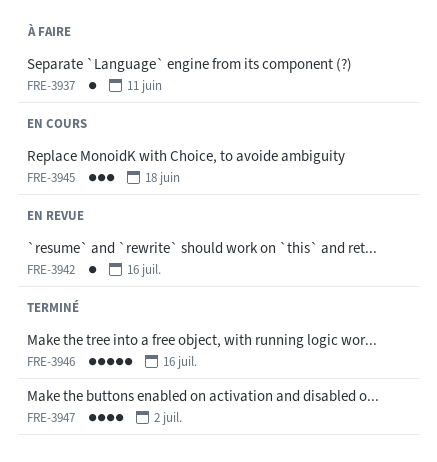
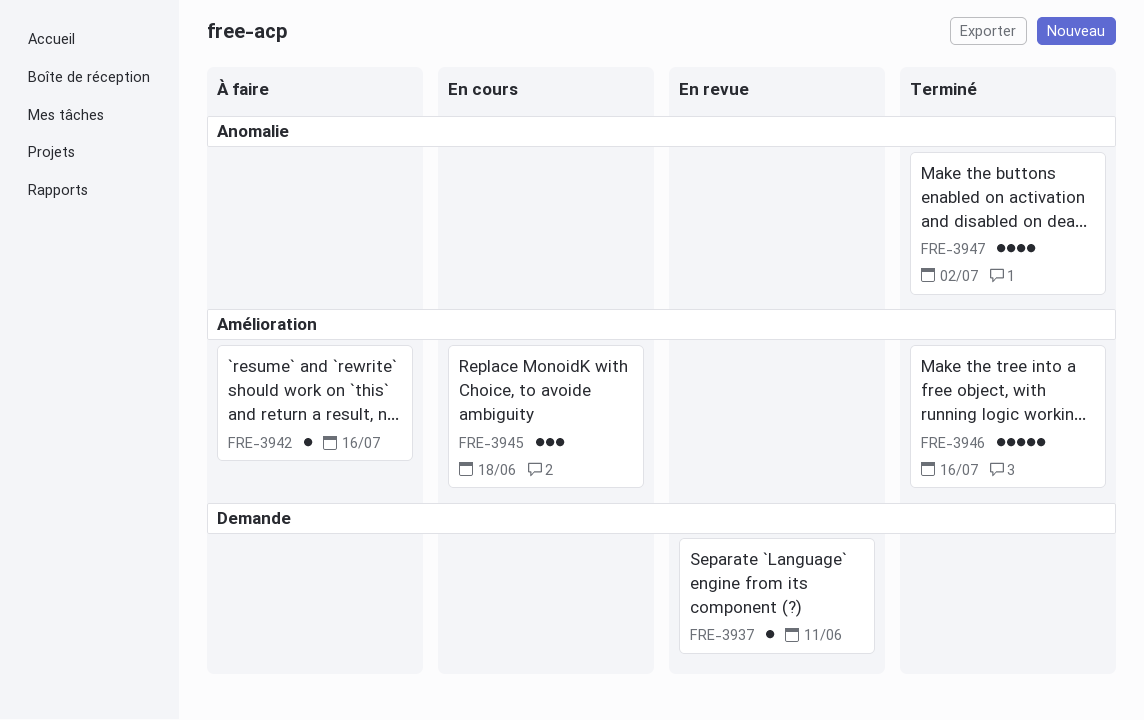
FRE-3937, status: À faire -> En revue
FRE-3942, status: En revue -> À faire

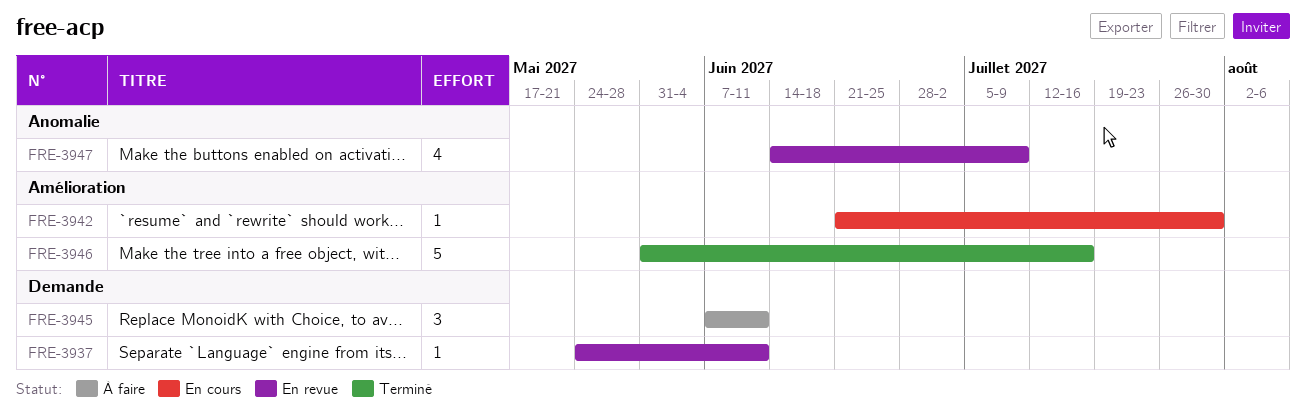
FRE-3942, status: À faire -> En cours
FRE-3942, due: Jul 16 -> Jul 30
FRE-3945, status: En cours -> À faire
FRE-3945, label: Amélioration -> Demande
FRE-3945, due: Jun 18 -> Jun 11
FRE-3947, status: Terminé -> En revue
FRE-3947, due: Jul 2 -> Jul 9

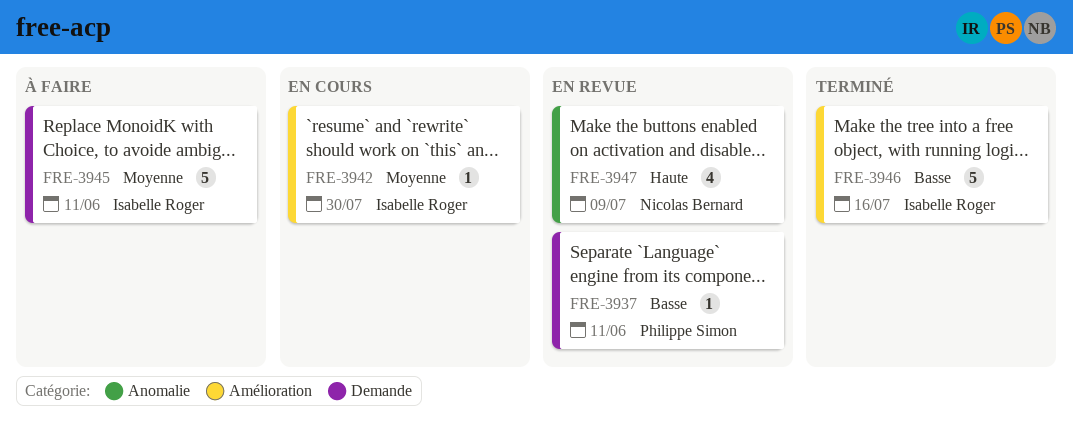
FRE-3945, estimate: 3 -> 5

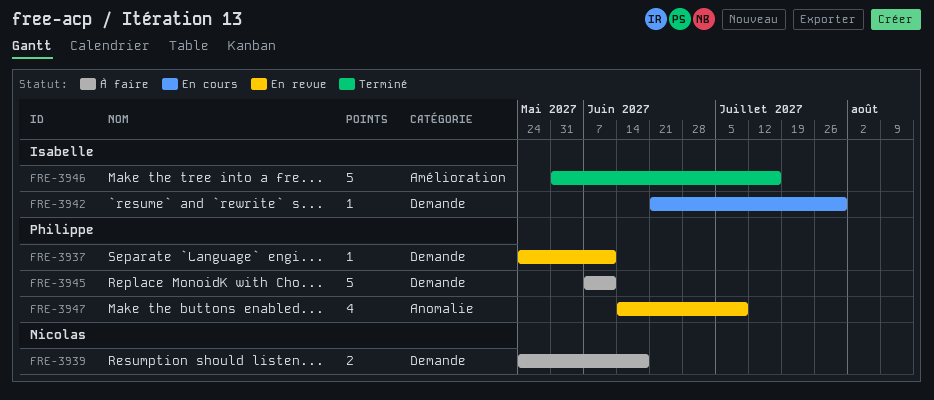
FRE-3939: none -> present
FRE-3942, label: Amélioration -> Demande
FRE-3945, owner: Isabelle Roger -> Philippe Simon
FRE-3947, owner: Nicolas Bernard -> Philippe Simon

